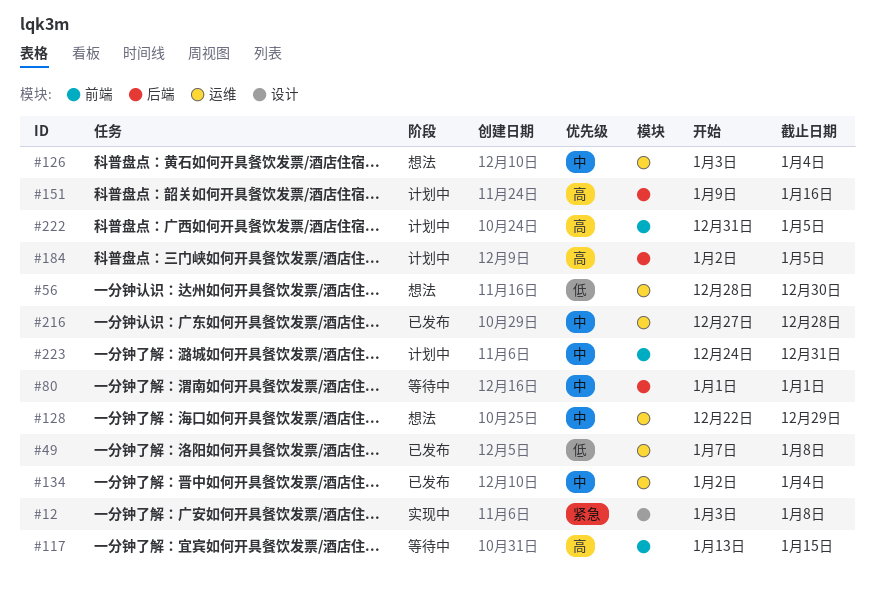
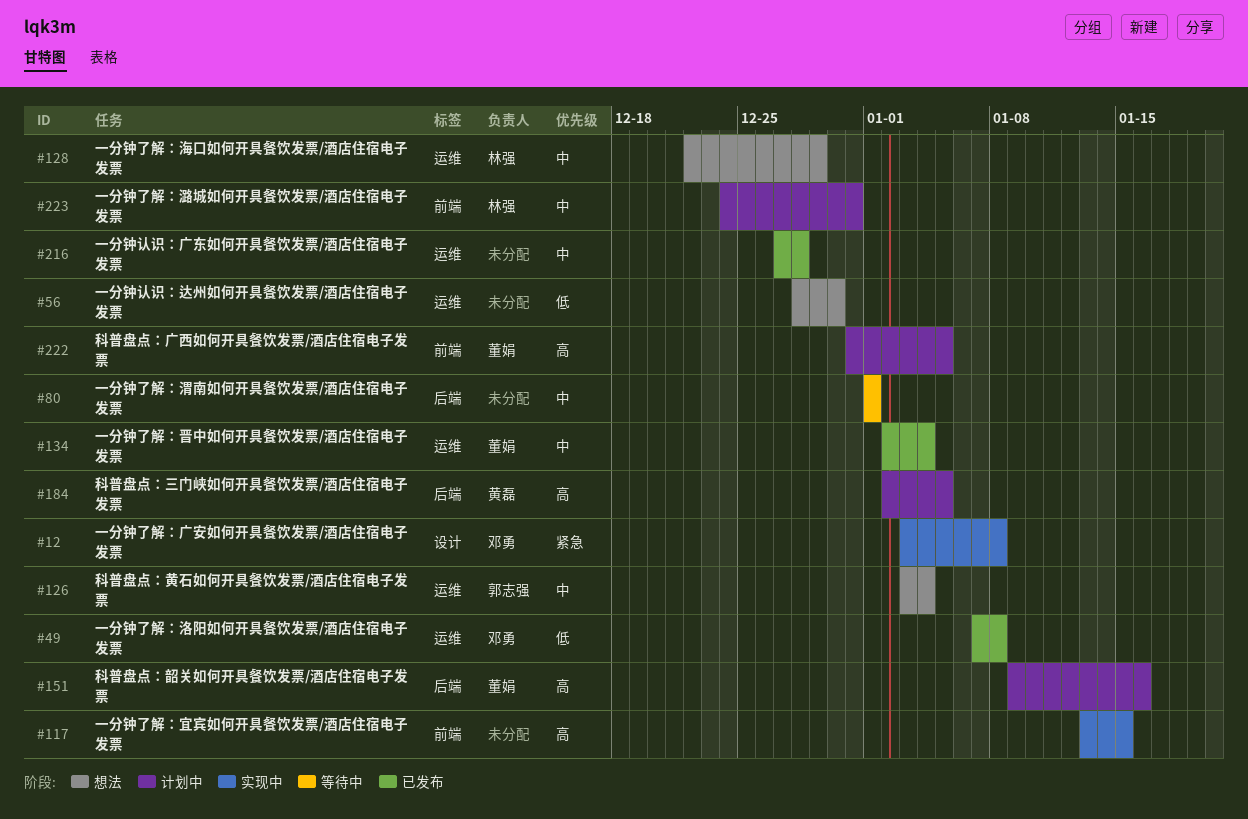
#117, status: 等待中 -> 实现中

